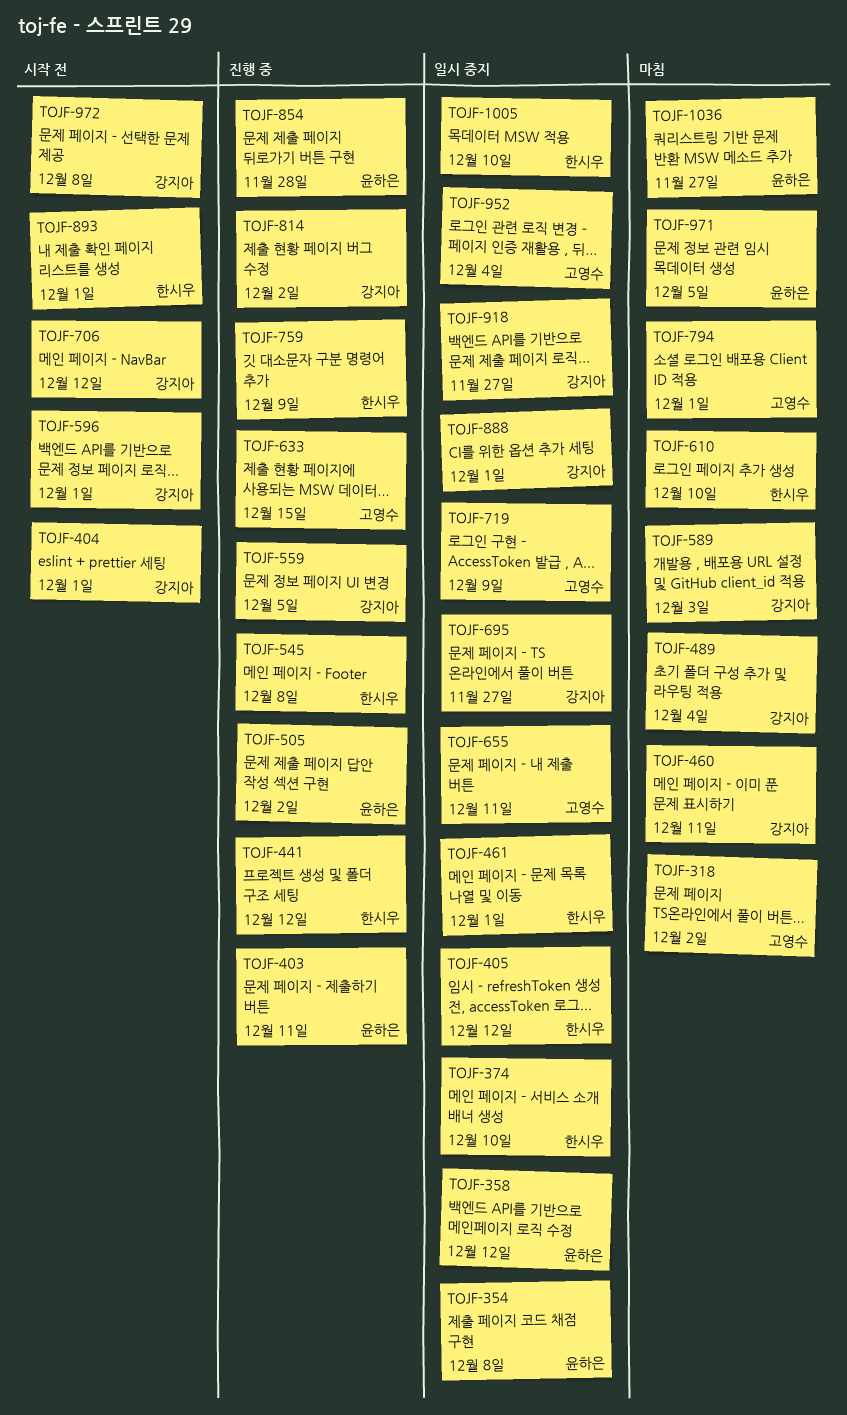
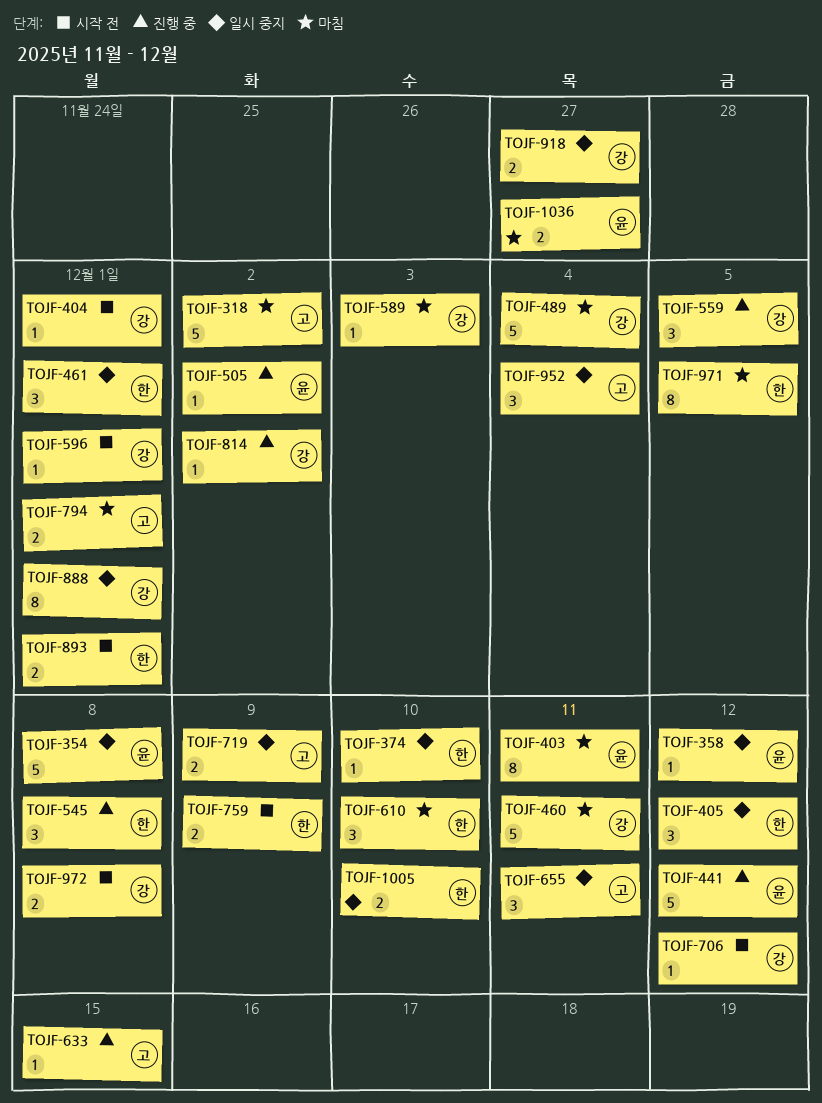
TOJF-403, status: 진행 중 -> 마침
TOJF-441, owner: 한시우 -> 윤하은
TOJF-695: present -> none
TOJF-759, status: 진행 중 -> 시작 전
TOJF-854: present -> none
TOJF-971, owner: 윤하은 -> 한시우

